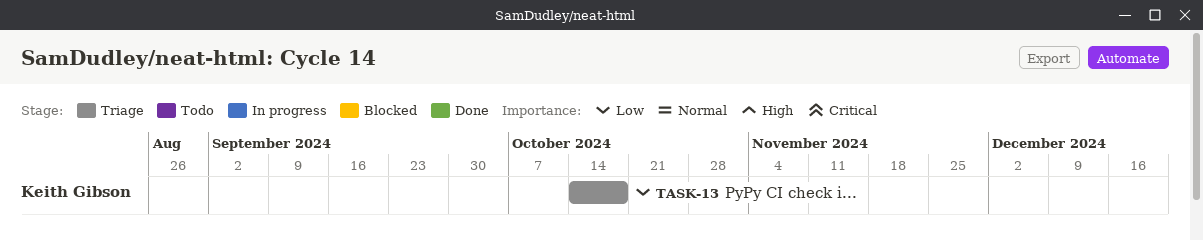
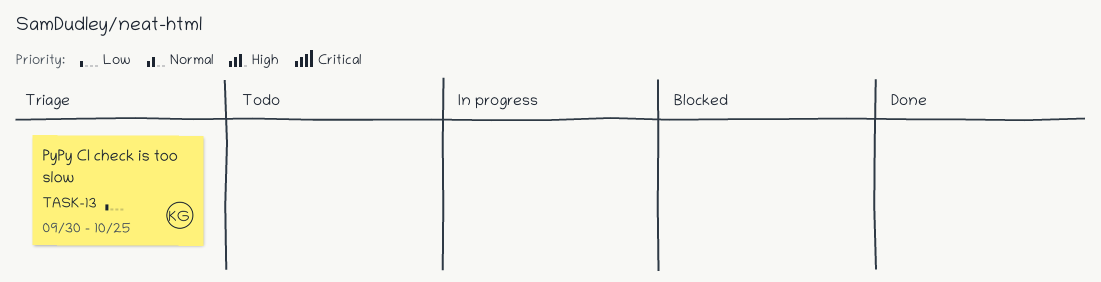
TASK-13, start: Oct 14 -> Sep 30
TASK-13, due: Oct 18 -> Oct 25

